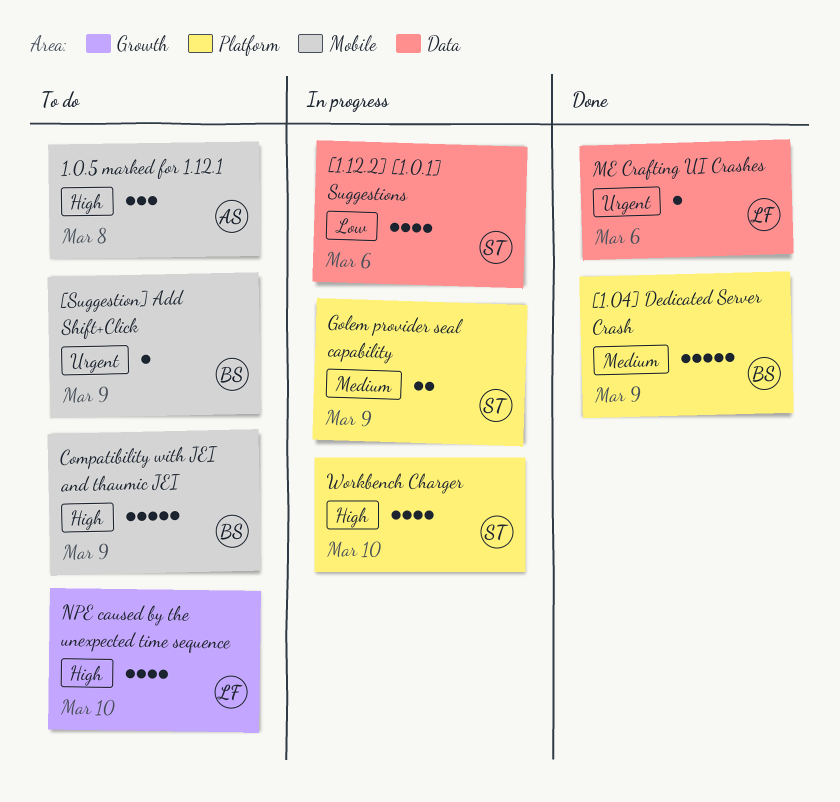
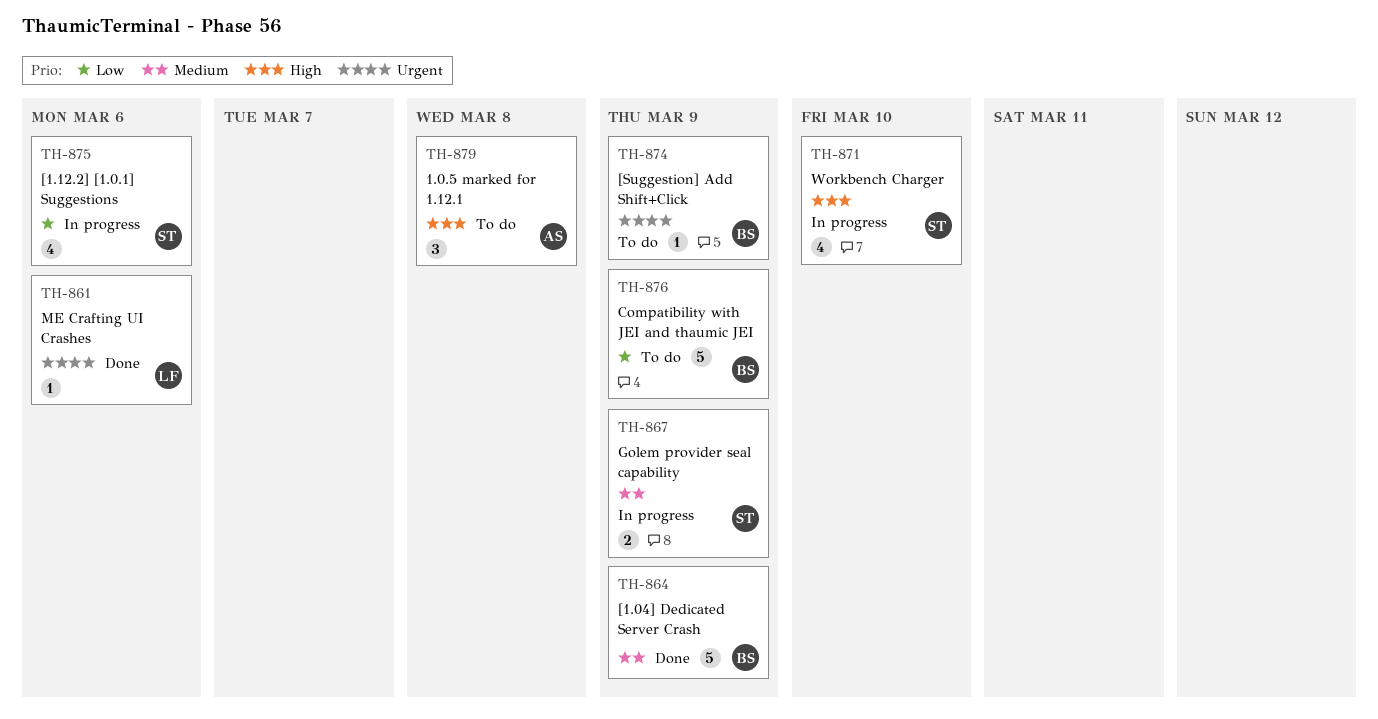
Compatibility with JEI and thaumic JEI, priority: High -> Low
NPE caused by the unexpected time sequence: present -> none

